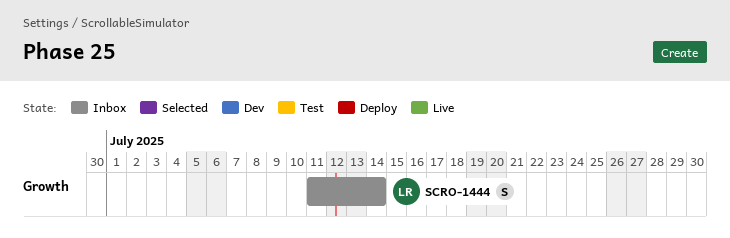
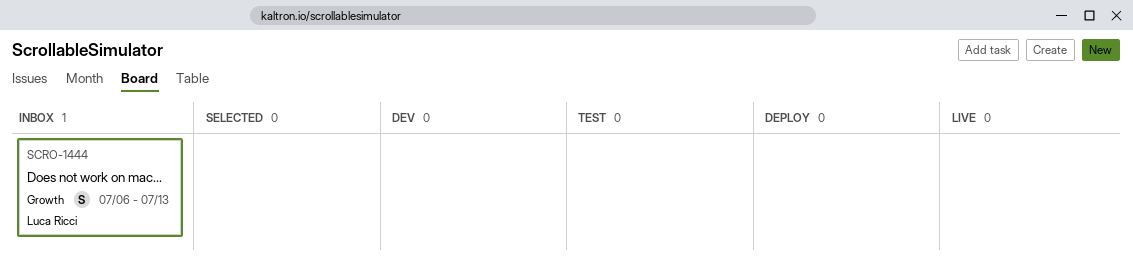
SCRO-1444, start: Jul 11 -> Jul 6
SCRO-1444, due: Jul 14 -> Jul 13

